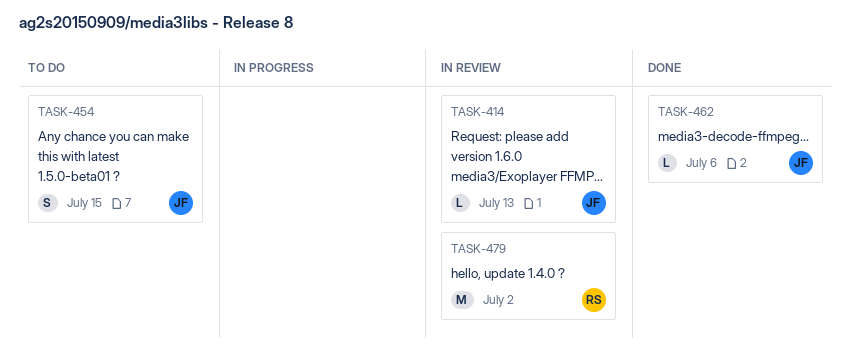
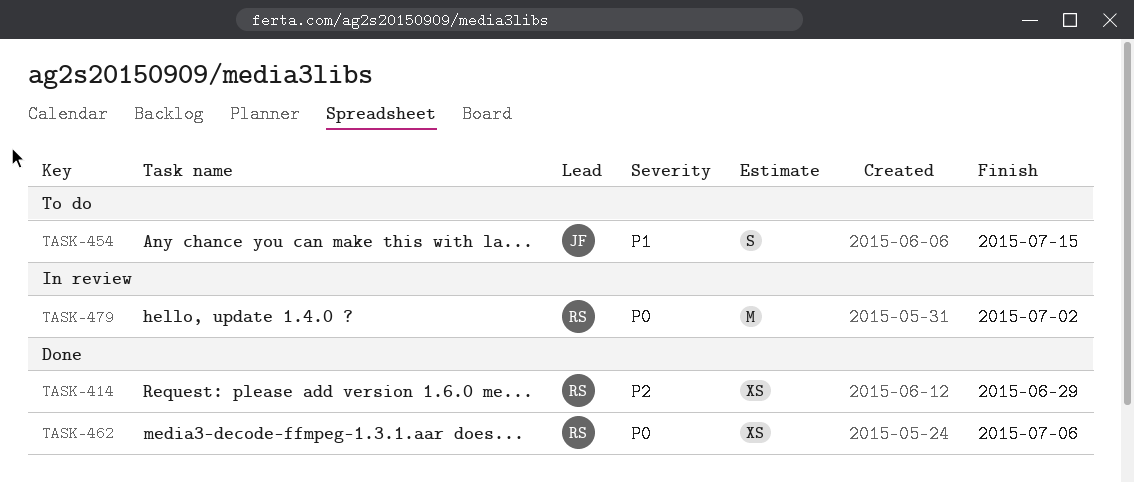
TASK-414, status: In review -> Done
TASK-414, owner: JF -> RS
TASK-414, estimate: L -> XS
TASK-414, due: Jul 13 -> Jun 29
TASK-462, owner: JF -> RS
TASK-462, estimate: L -> XS

